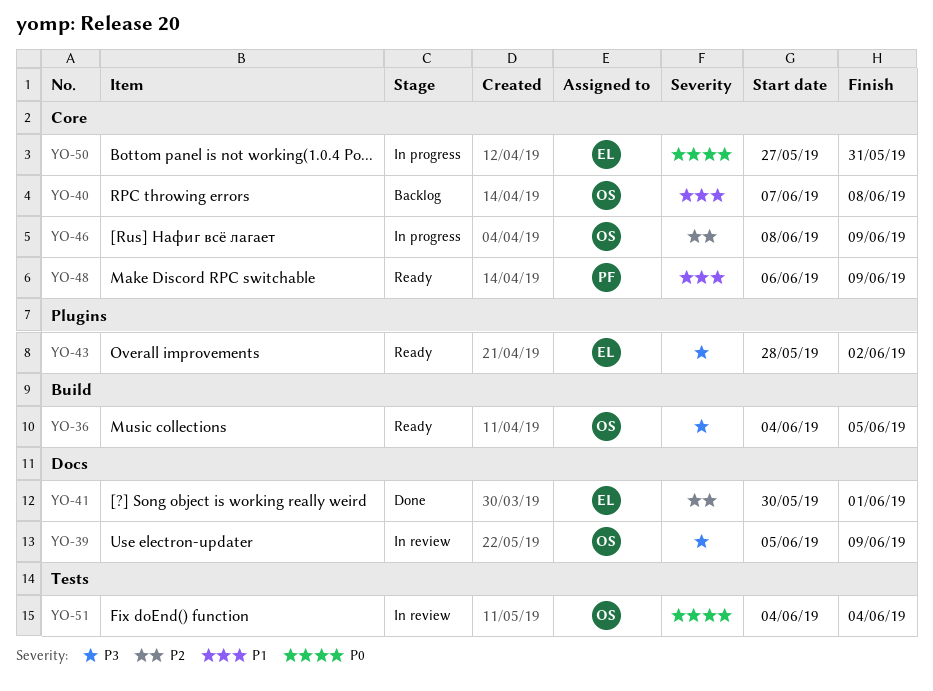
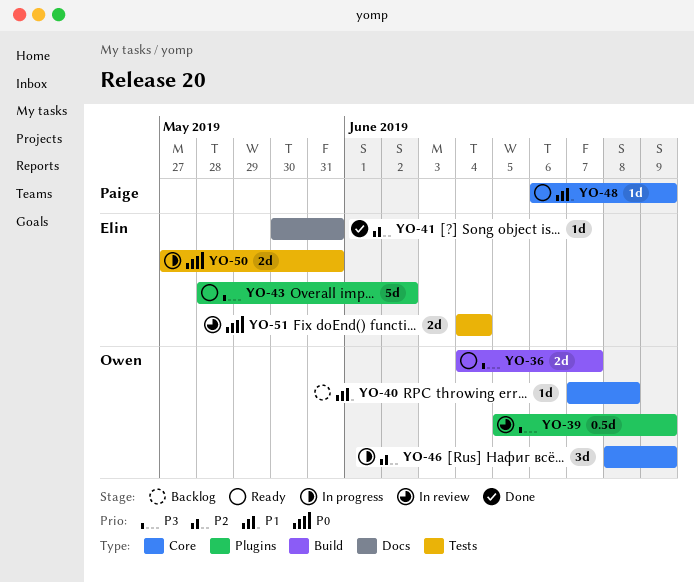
YO-36, due: Jun 5 -> Jun 7
YO-39, label: Docs -> Plugins
YO-41, due: Jun 1 -> May 31
YO-50, label: Core -> Tests
YO-51, owner: Owen -> Elin

